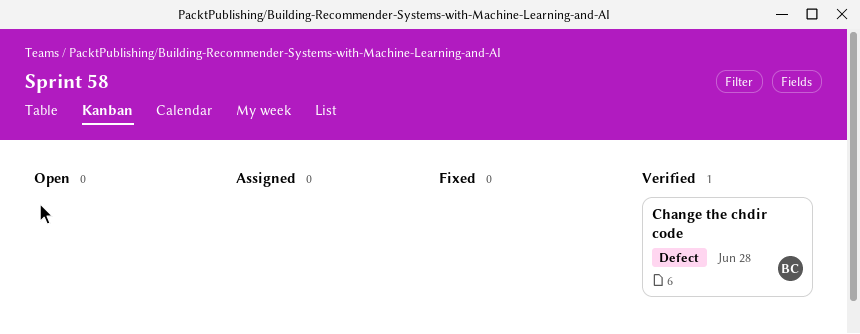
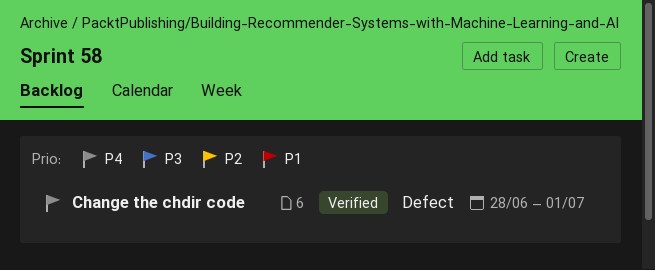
Change the chdir code, due: Jun 28 -> Jul 1

